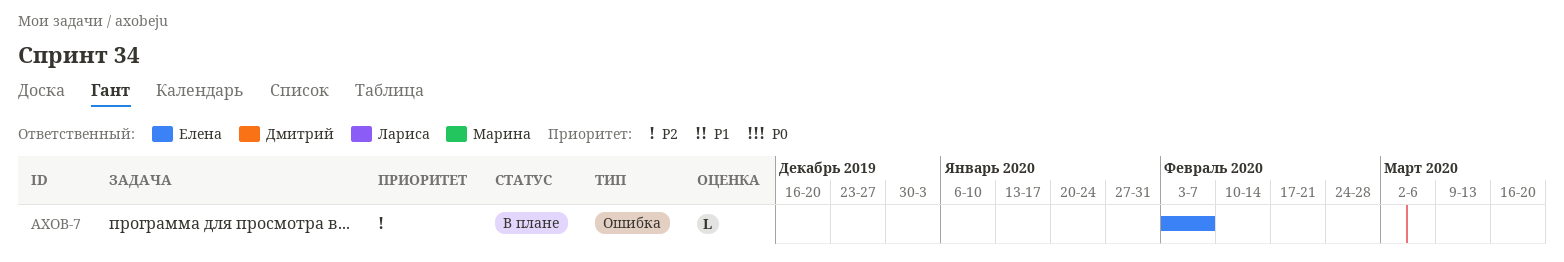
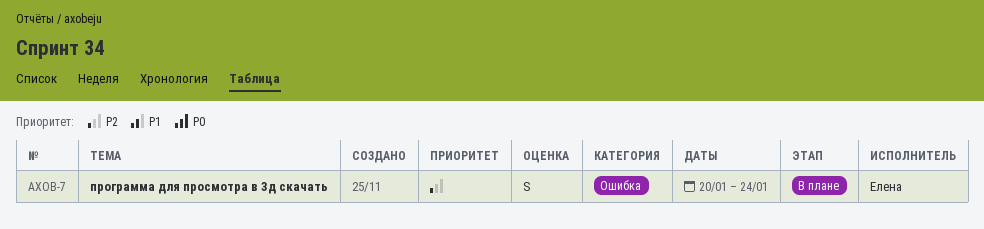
AXOB-7, estimate: L -> S
AXOB-7, start: Feb 3 -> Jan 20
AXOB-7, due: Feb 7 -> Jan 24

